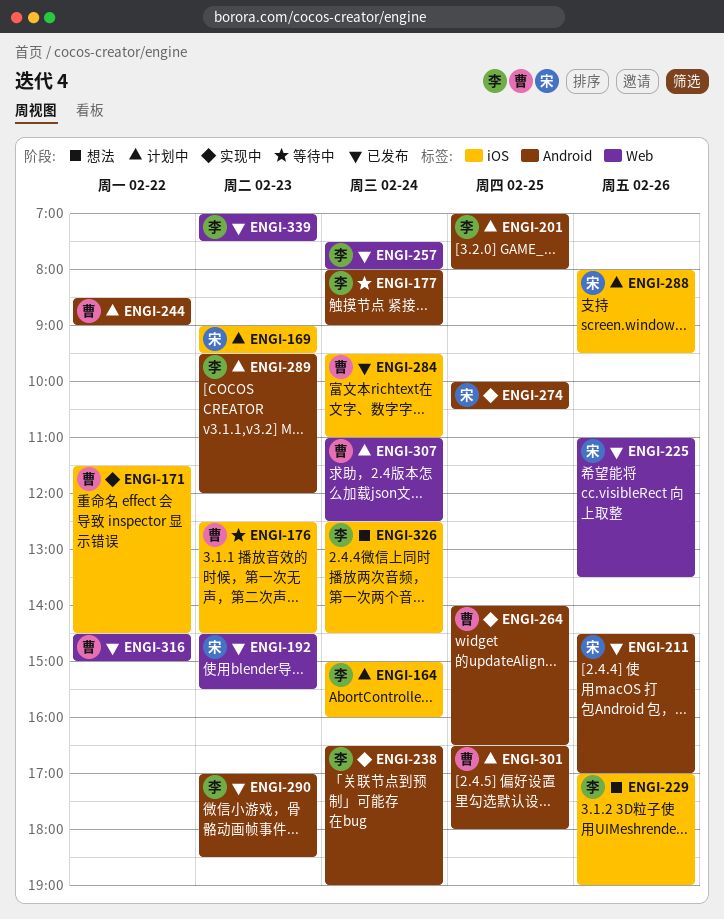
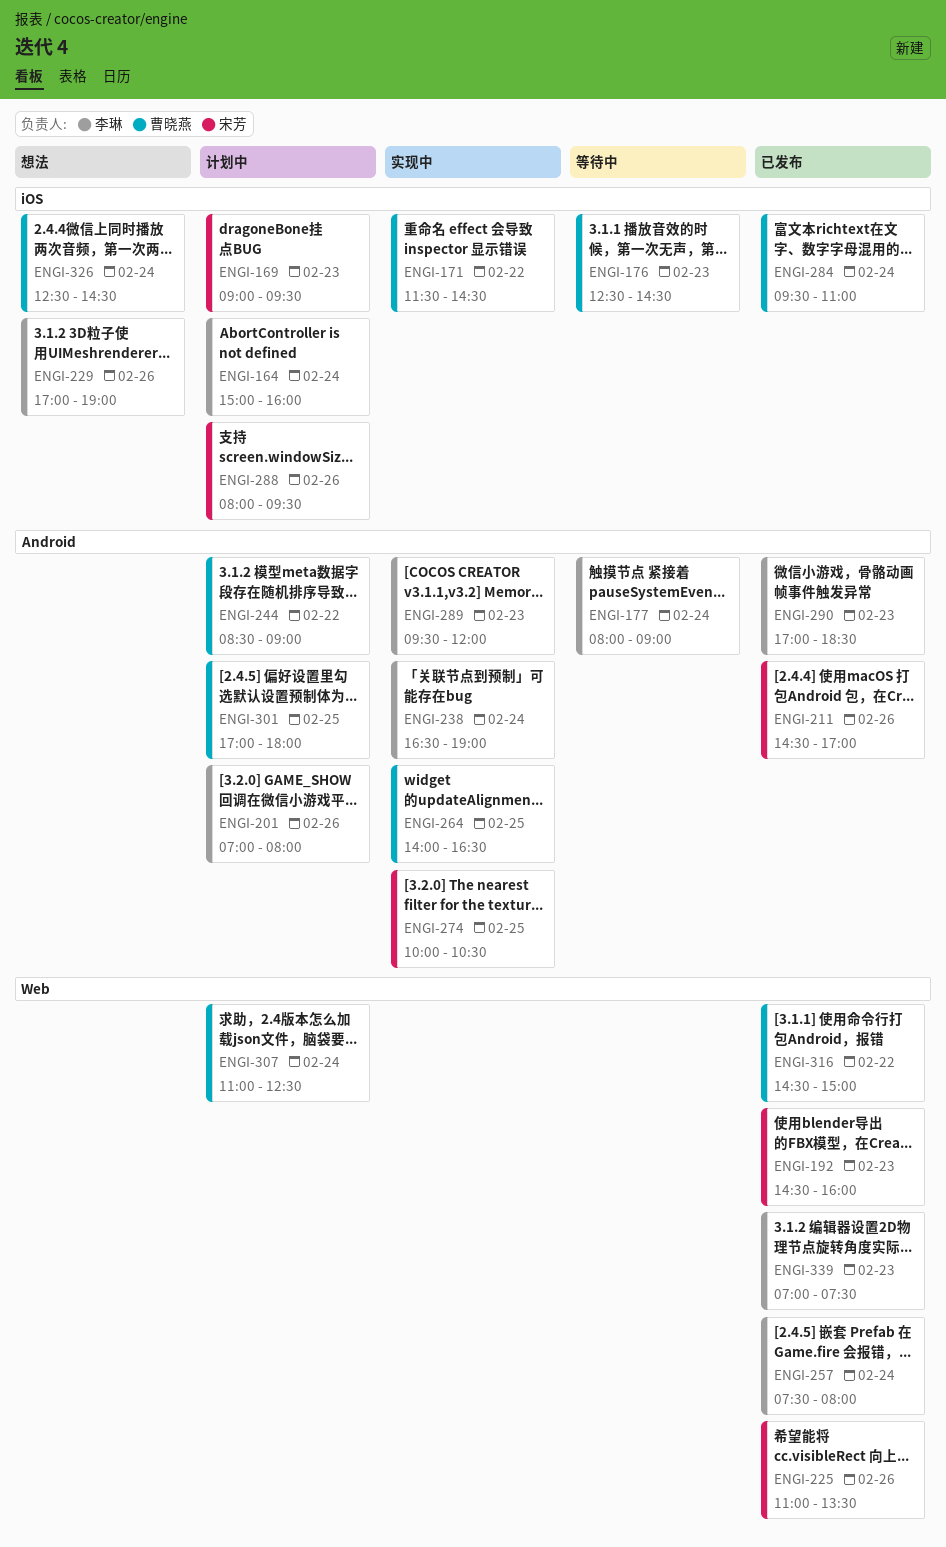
ENGI-192, ends: 15:30 -> 16:00
ENGI-201, day: Feb 25 -> Feb 26
ENGI-289, status: 计划中 -> 实现中
ENGI-301, begins: 16:30 -> 17:00
ENGI-326, owner: 李琳 -> 曹晓燕

